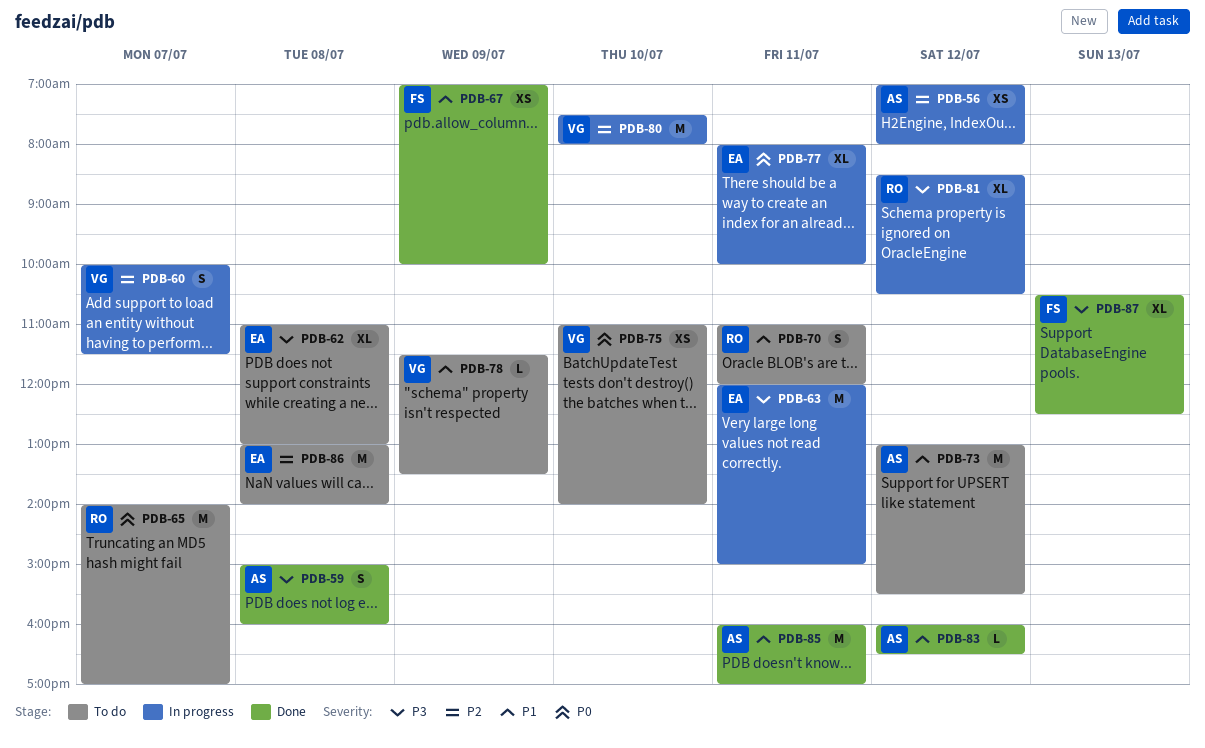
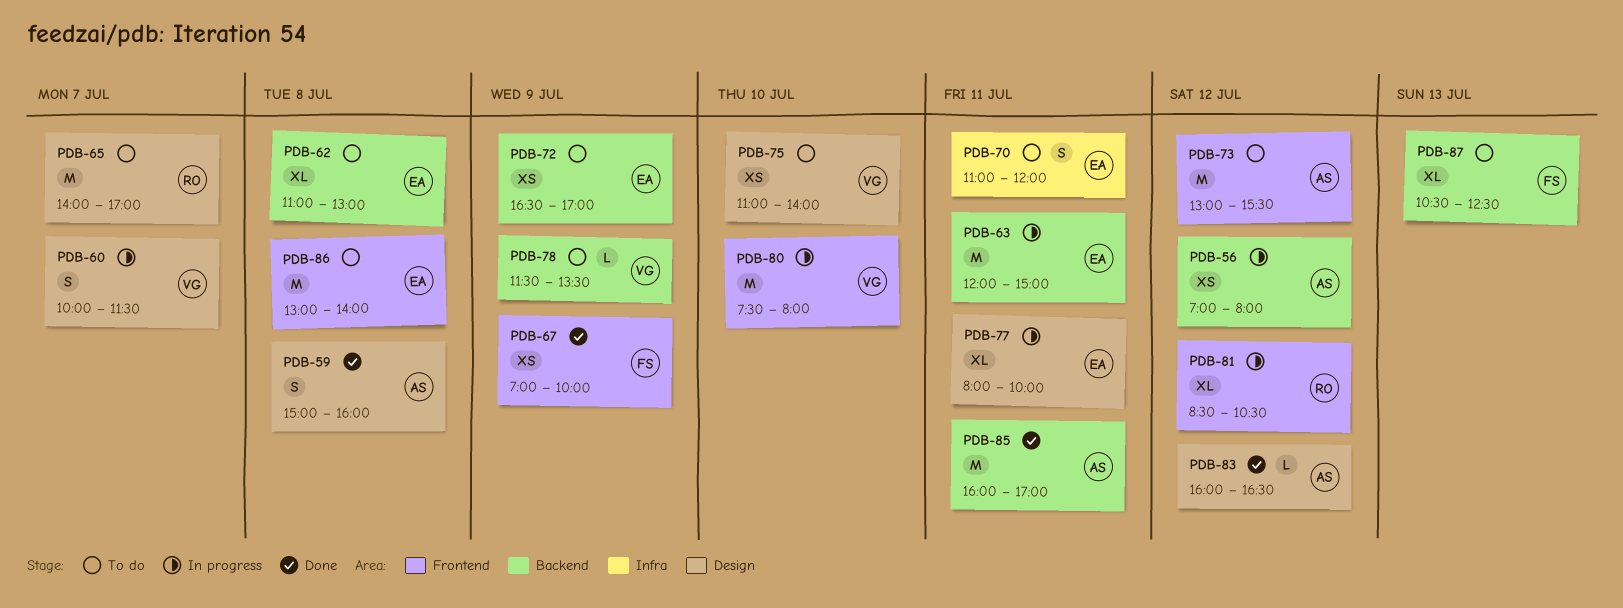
PDB-70, owner: RO -> EA
PDB-72: none -> present
PDB-87, status: Done -> To do

